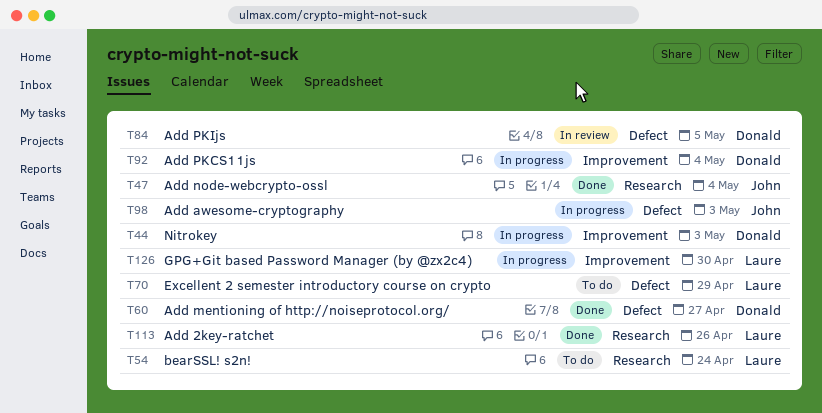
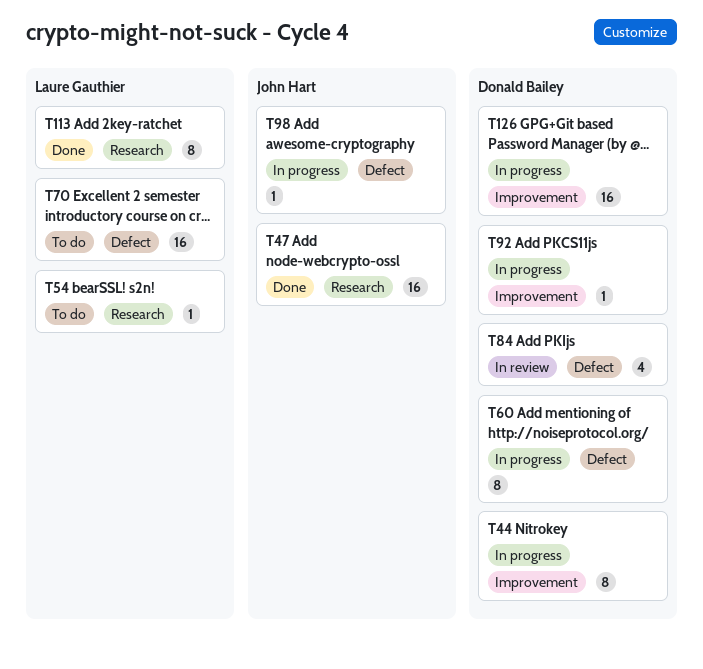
T60, status: Done -> In progress
T126, owner: Laure Gauthier -> Donald Bailey

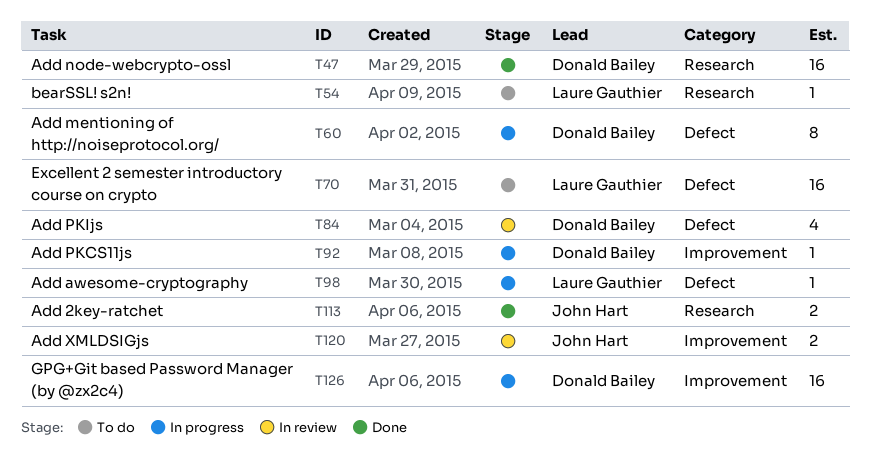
T44: present -> none
T47, owner: John Hart -> Donald Bailey
T98, owner: John Hart -> Laure Gauthier
T113, owner: Laure Gauthier -> John Hart
T113, estimate: 8 -> 2
T120: none -> present

